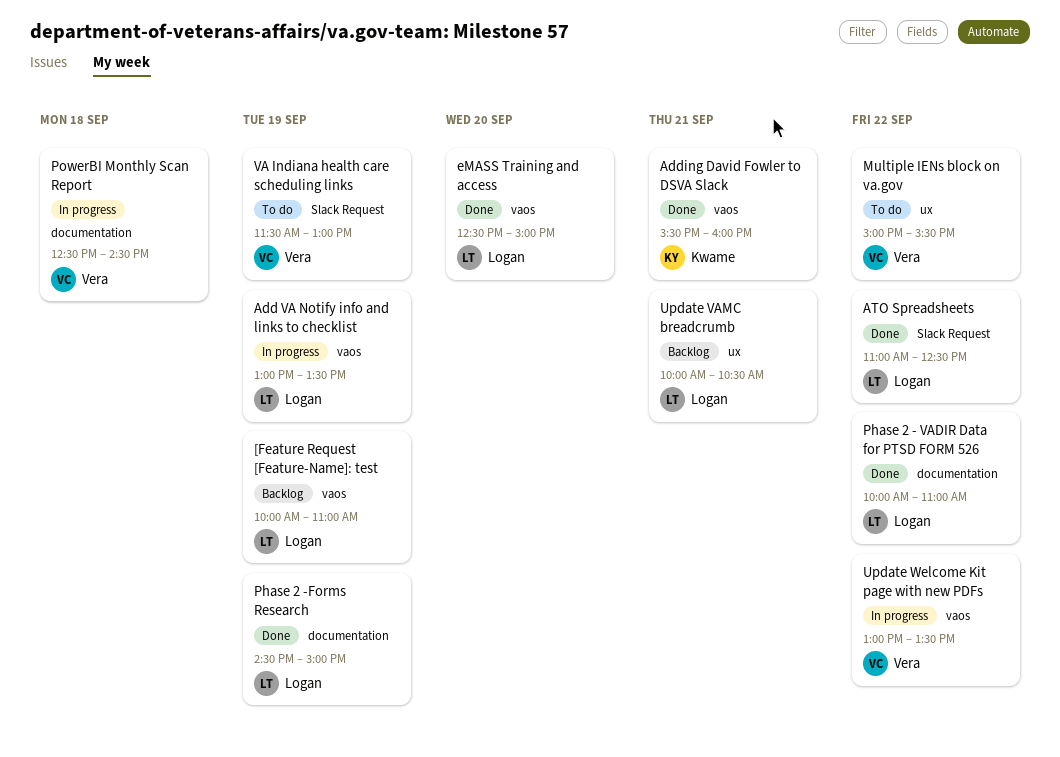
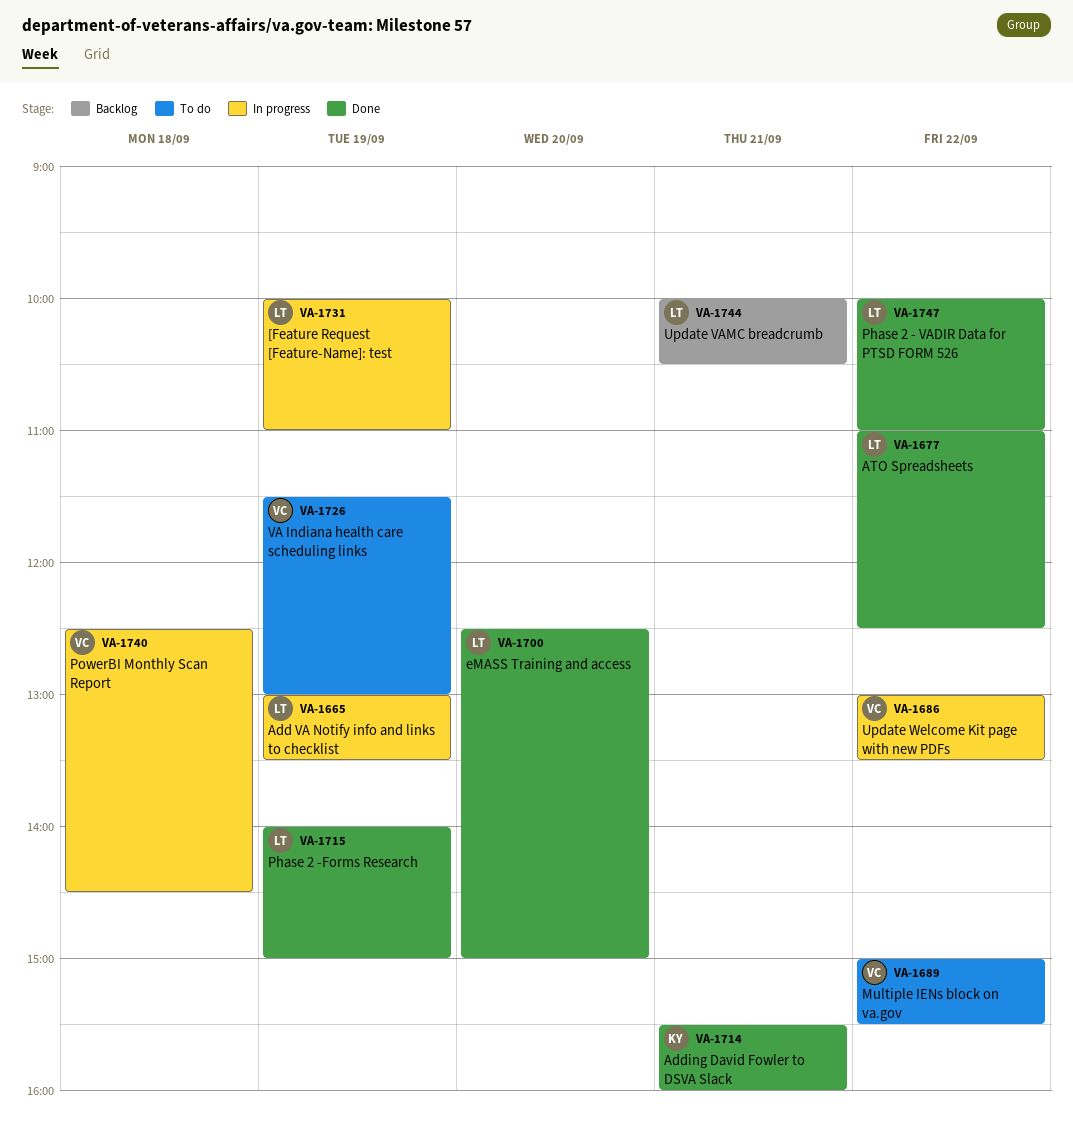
[Feature Request [Feature-Name]: test, status: Backlog -> In progress
Phase 2 -Forms Research, begins: 14:30 -> 14:00

